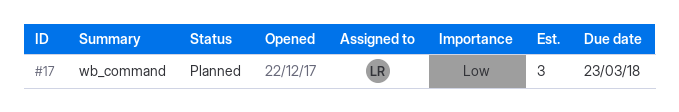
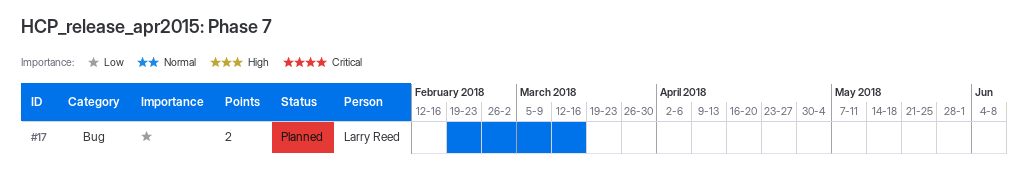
#17, estimate: 3 -> 2
#17, due: Mar 23 -> Mar 16

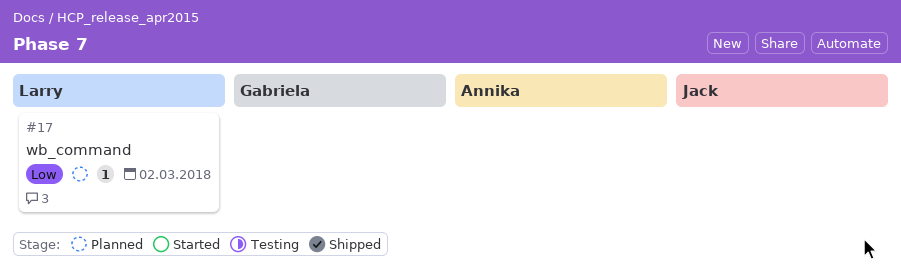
#17, estimate: 2 -> 1
#17, due: Mar 16 -> Mar 2

